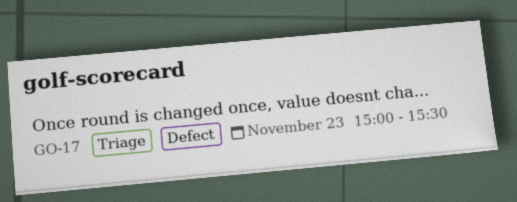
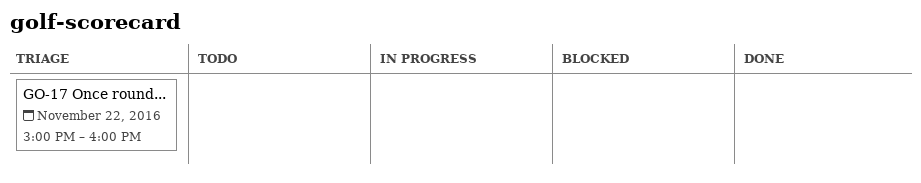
GO-17, day: Nov 23 -> Nov 22
GO-17, ends: 15:30 -> 16:00

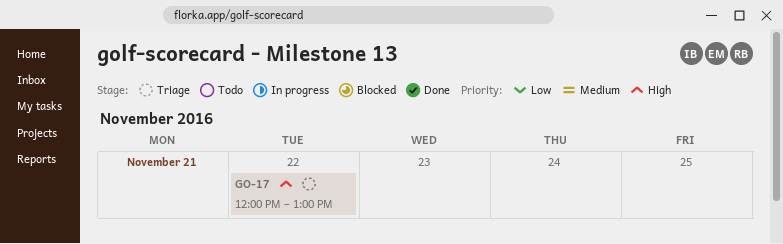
GO-17, begins: 15:00 -> 12:00
GO-17, ends: 16:00 -> 13:00

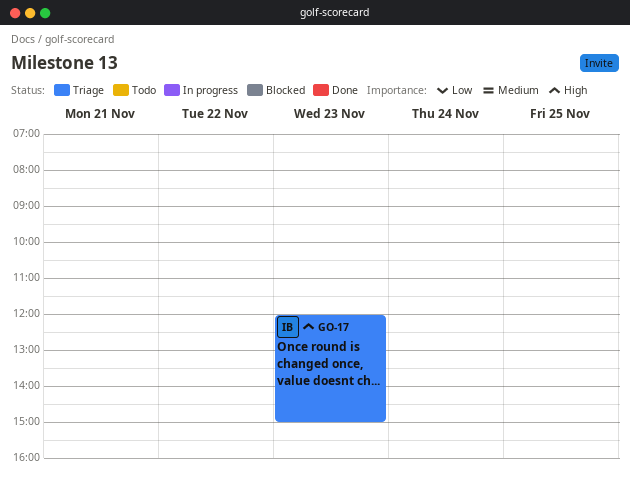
GO-17, day: Nov 22 -> Nov 23
GO-17, ends: 13:00 -> 15:00

